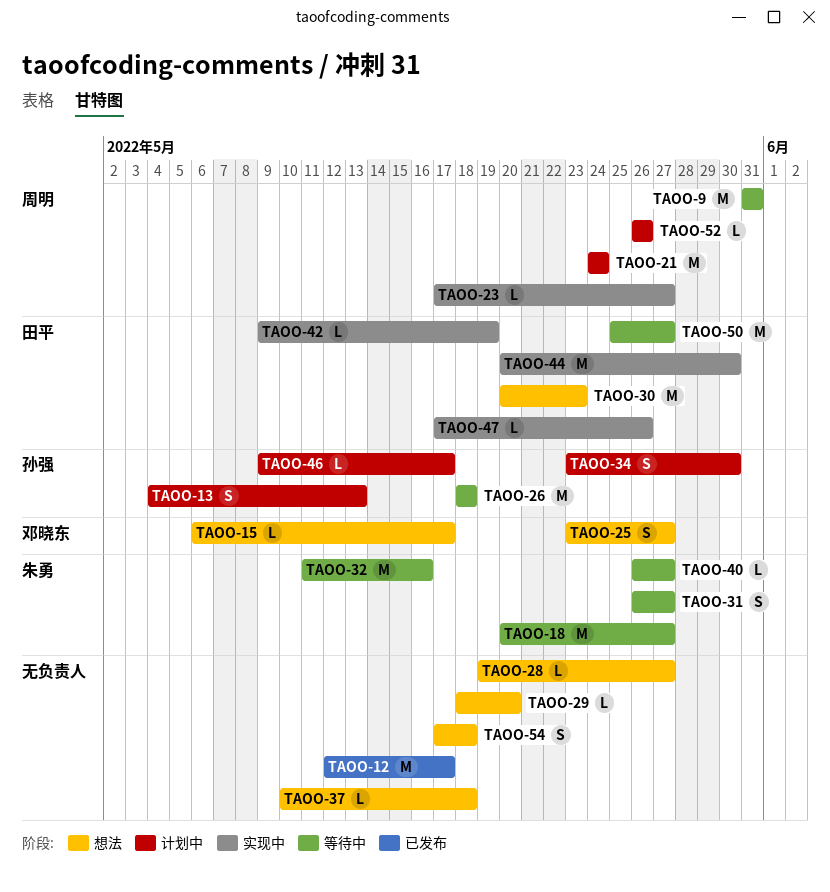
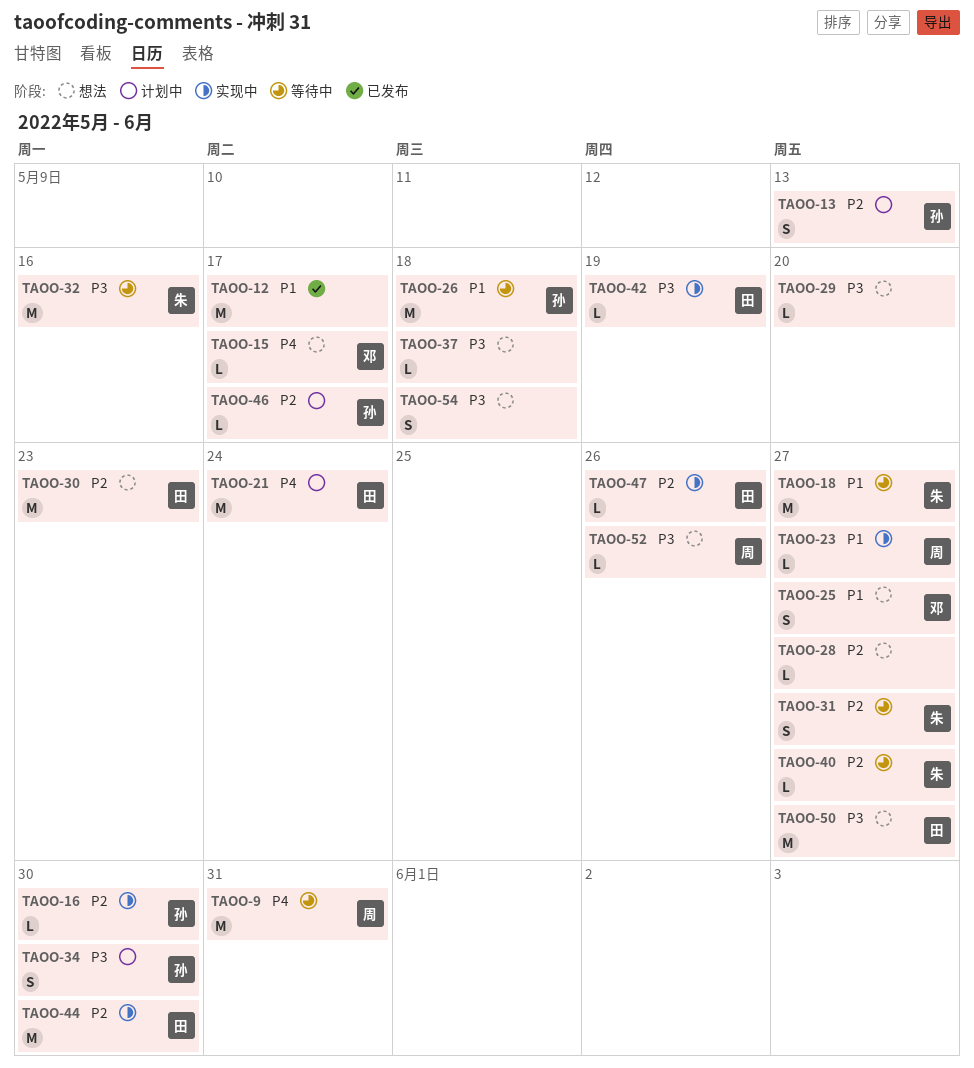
TAOO-16: none -> present
TAOO-21, owner: 周明 -> 田平
TAOO-50, status: 等待中 -> 想法
TAOO-52, status: 计划中 -> 想法

